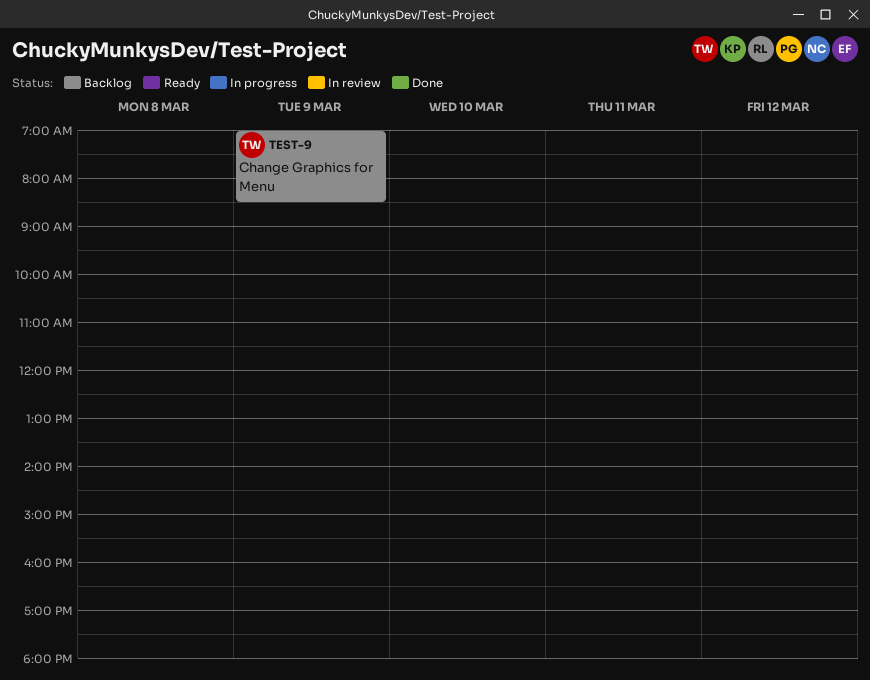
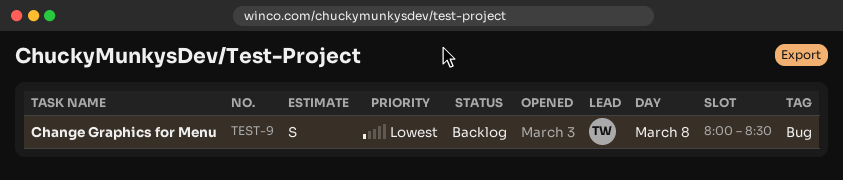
TEST-9, day: Mar 9 -> Mar 8
TEST-9, begins: 07:00 -> 08:00

